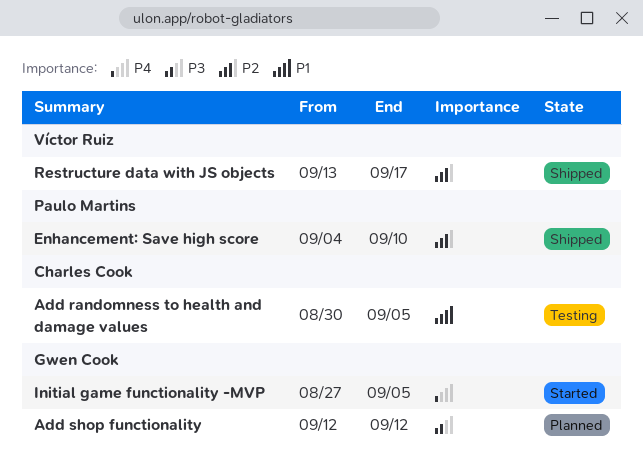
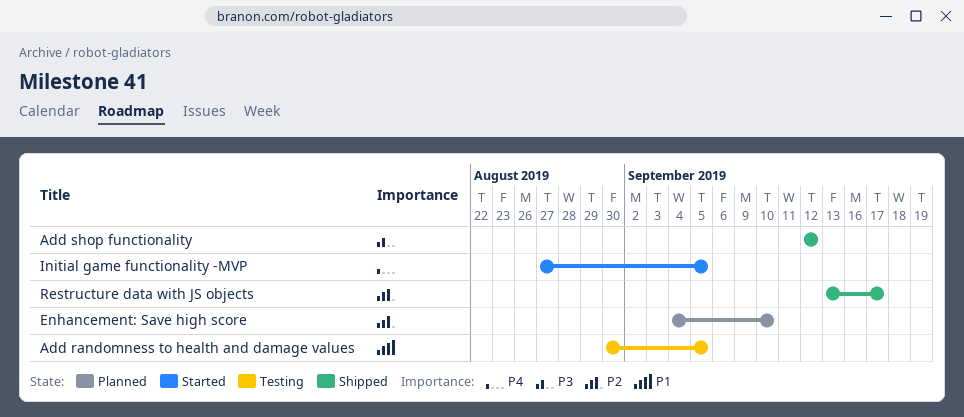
Add shop functionality, status: Planned -> Shipped
Enhancement: Save high score, status: Shipped -> Planned

